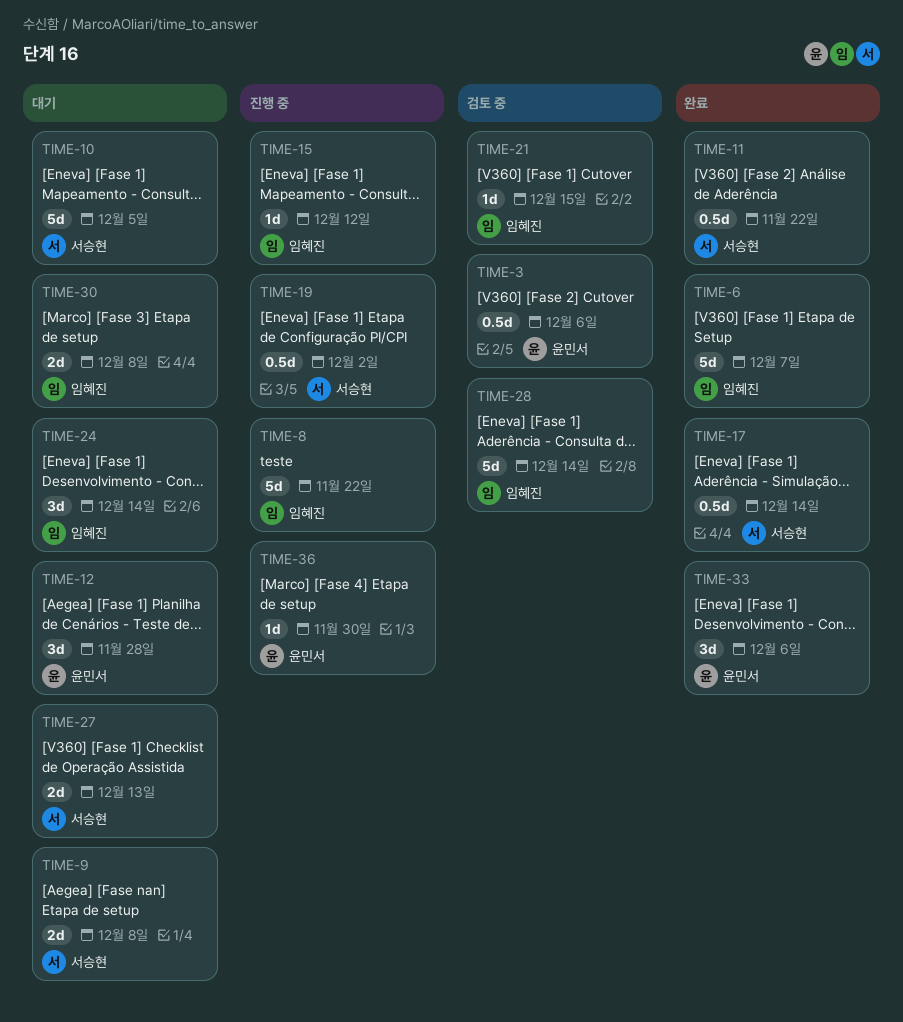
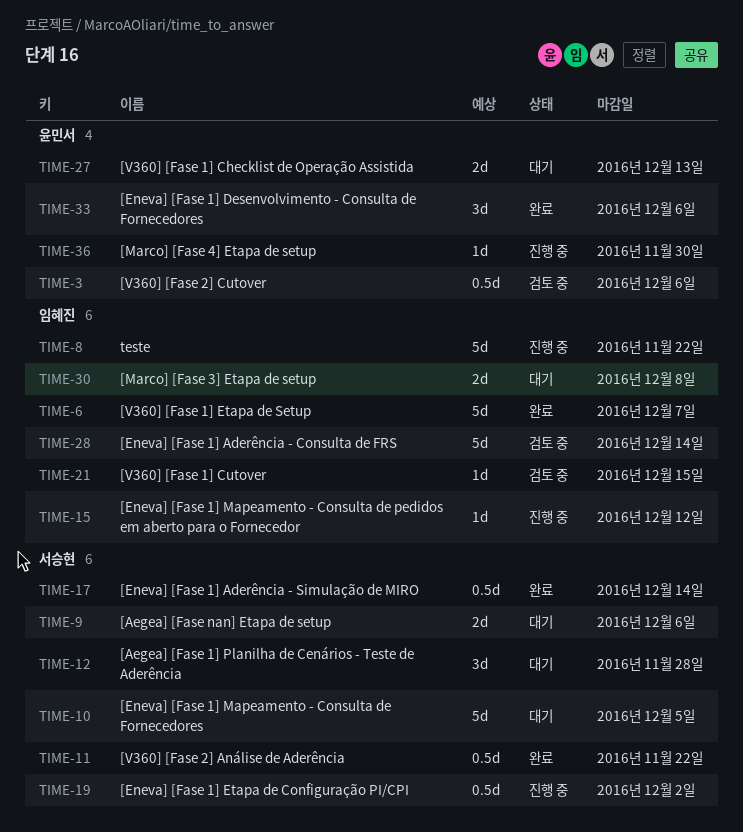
TIME-9, due: Dec 8 -> Dec 6
TIME-12, owner: 윤민서 -> 서승현
TIME-24: present -> none
TIME-27, owner: 서승현 -> 윤민서

